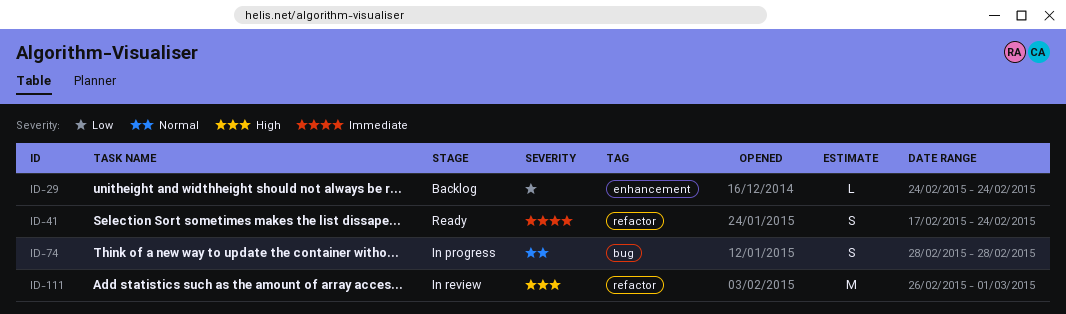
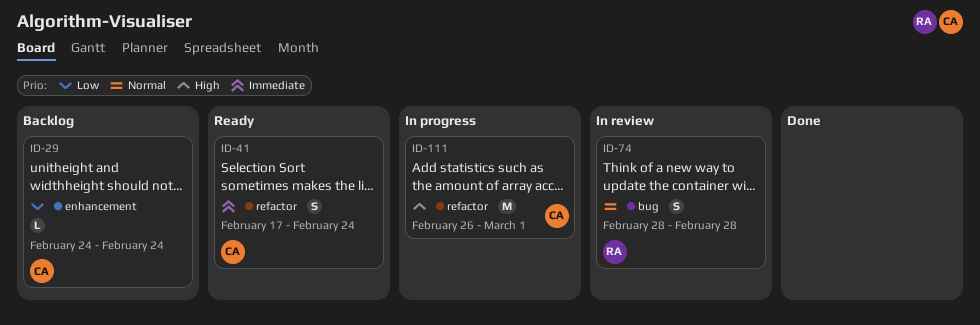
ID-74, status: In progress -> In review
ID-111, status: In review -> In progress

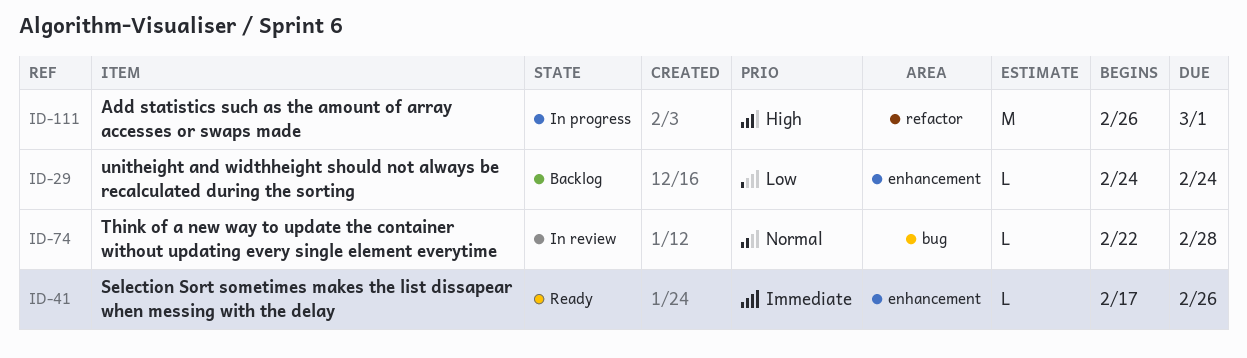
ID-41, label: refactor -> enhancement
ID-41, estimate: S -> L
ID-41, due: Feb 24 -> Feb 26
ID-74, estimate: S -> L
ID-74, start: Feb 28 -> Feb 22

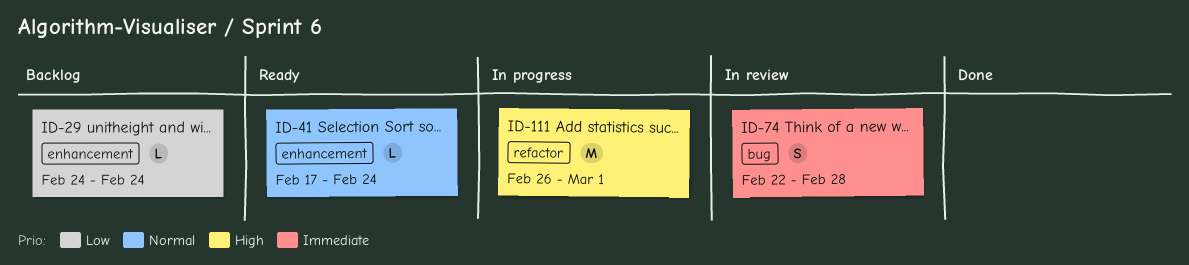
ID-41, priority: Immediate -> Normal
ID-41, due: Feb 26 -> Feb 24
ID-74, priority: Normal -> Immediate
ID-74, estimate: L -> S

